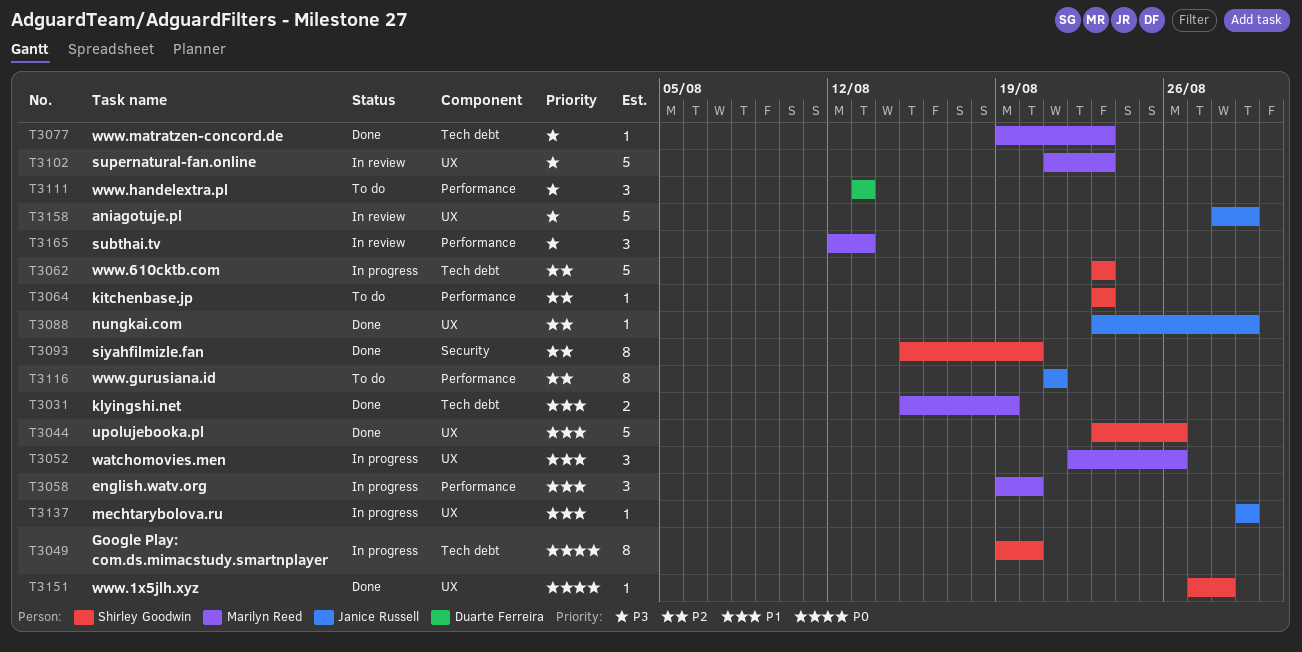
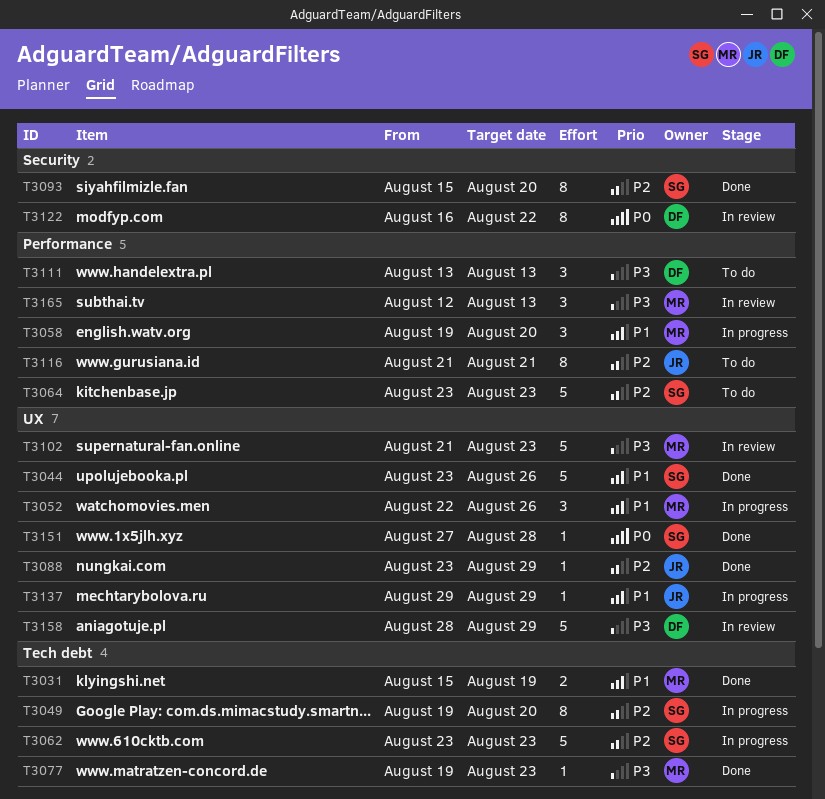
T3049, priority: P0 -> P2
T3064, estimate: 1 -> 5
T3122: none -> present
T3158, owner: Janice Russell -> Duarte Ferreira

